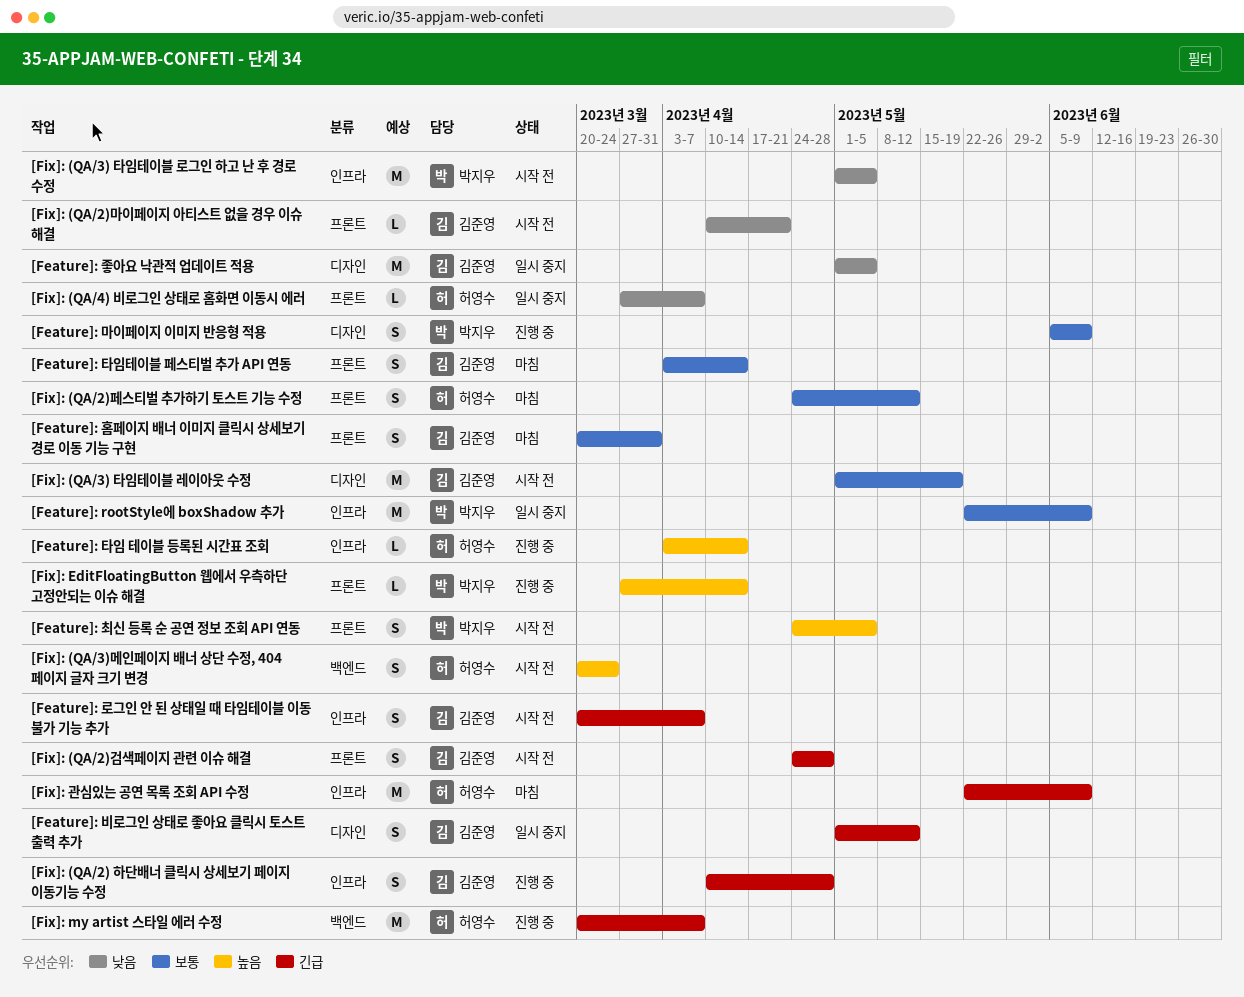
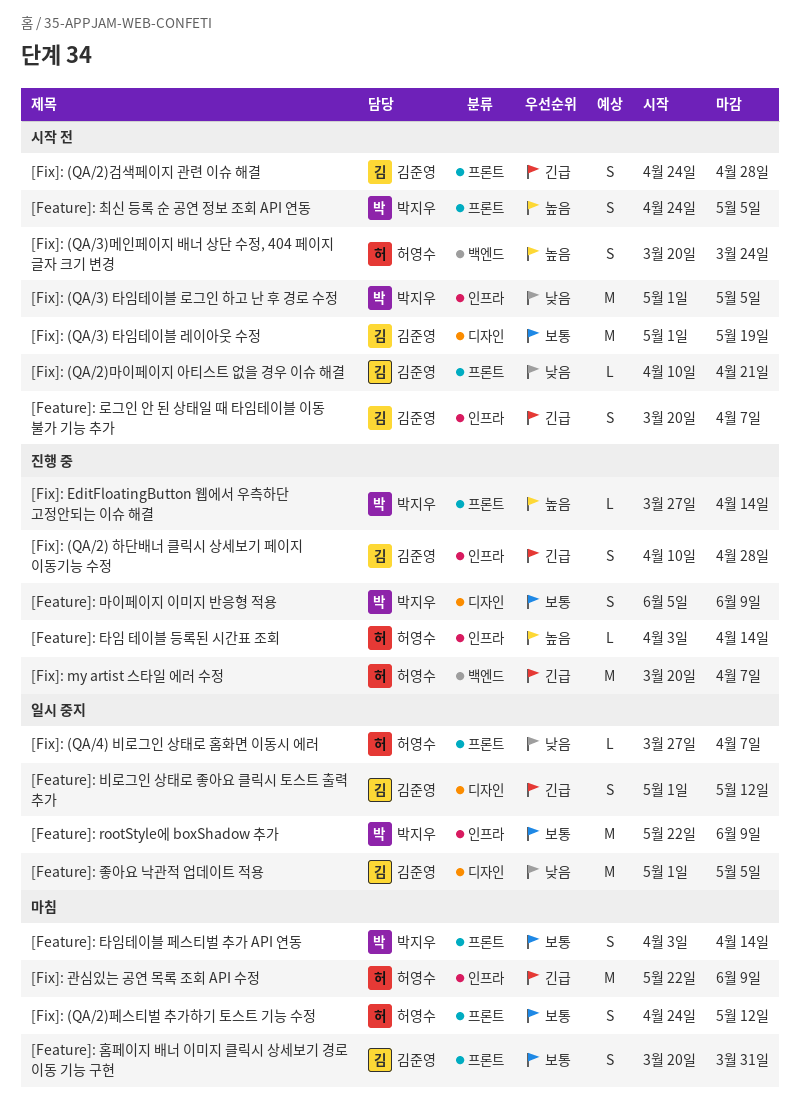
[Feature]: 타임테이블 페스티벌 추가 API 연동, owner: 김준영 -> 박지우

